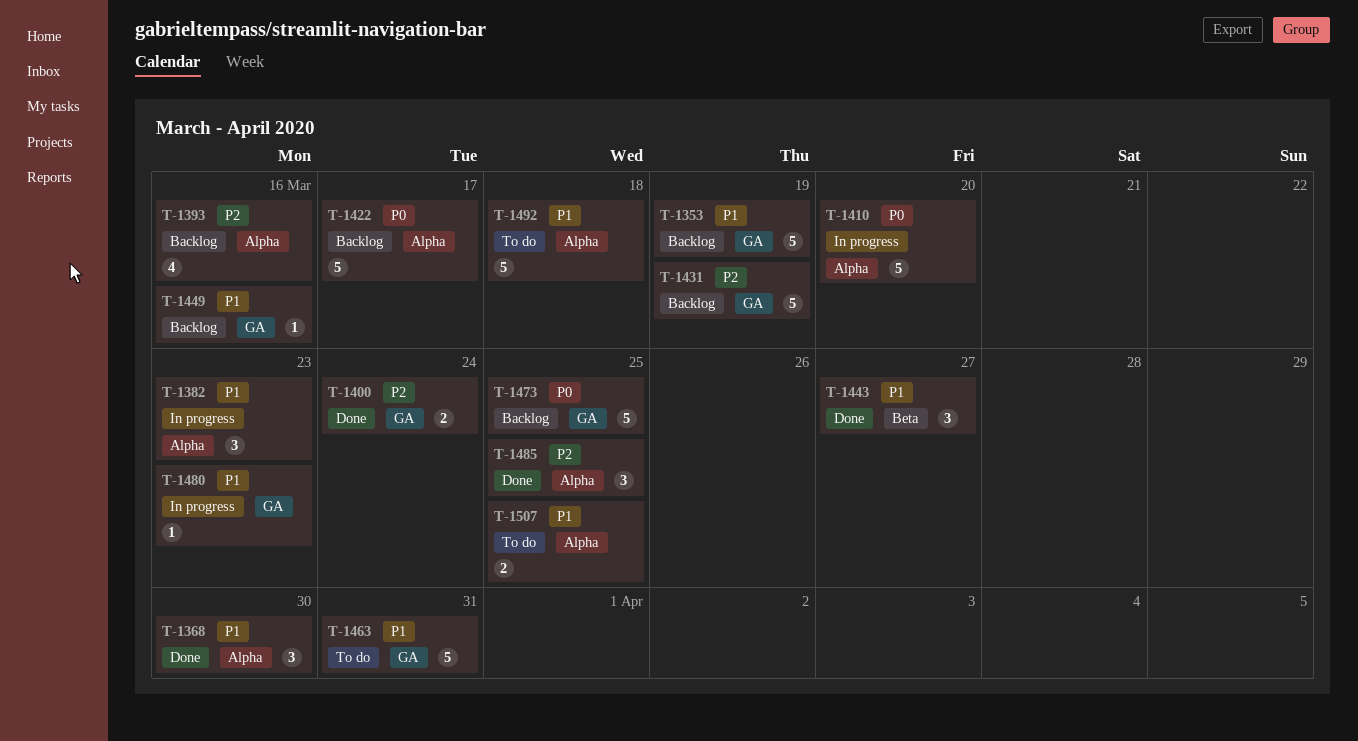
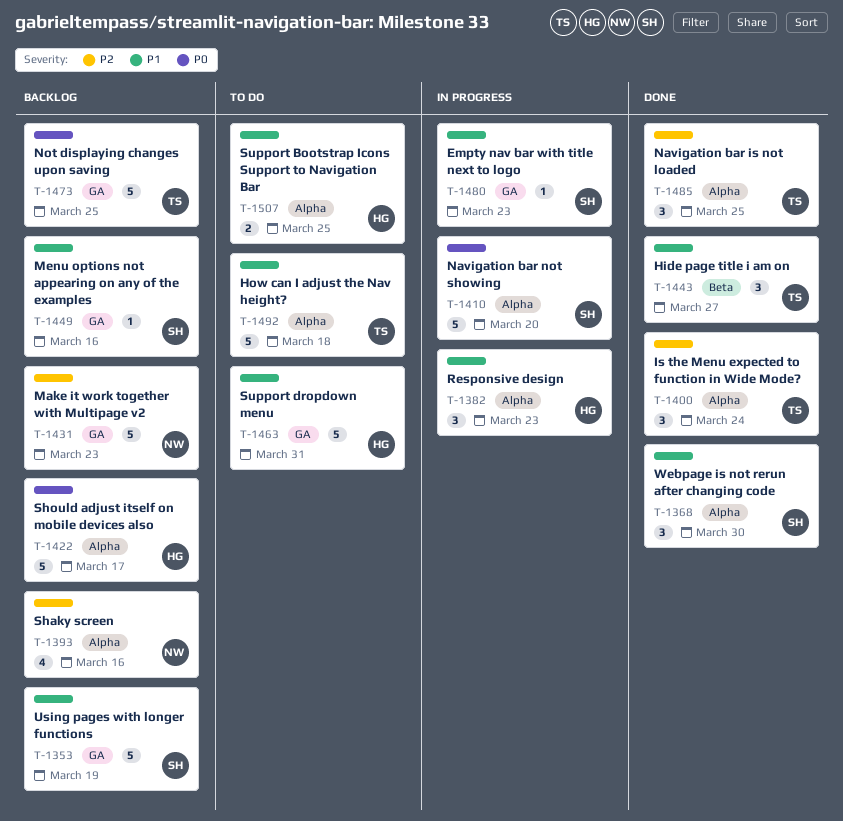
T-1400, label: GA -> Alpha
T-1400, estimate: 2 -> 3
T-1431, due: Mar 19 -> Mar 23

